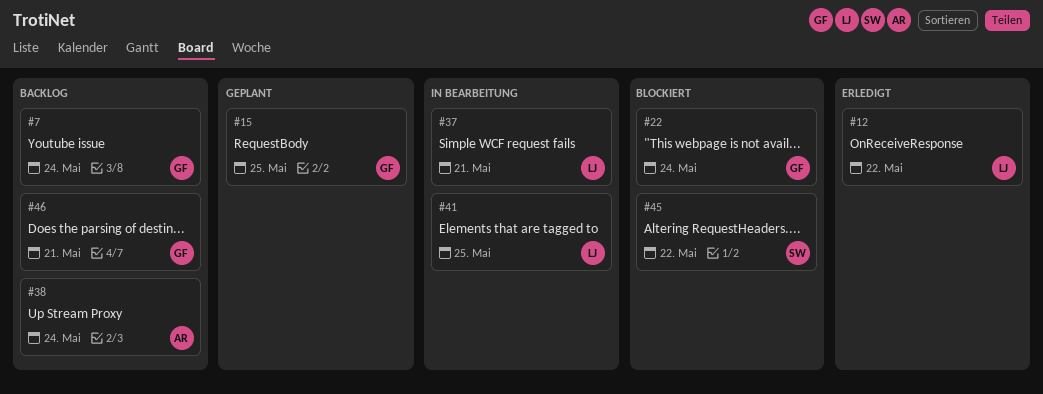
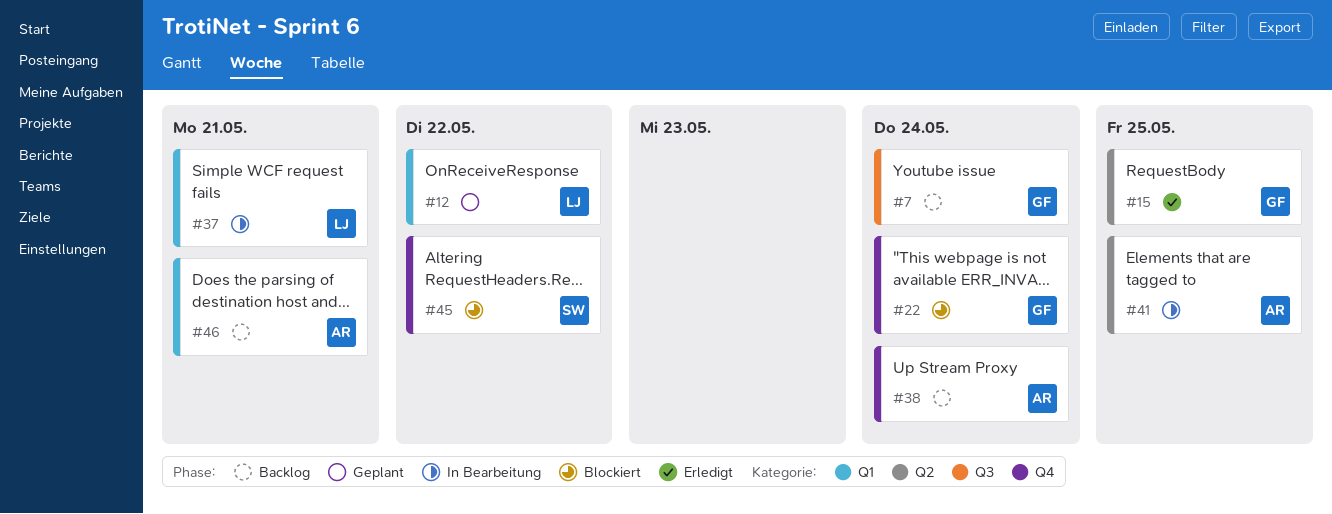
#12, status: Erledigt -> Geplant
#15, status: Geplant -> Erledigt
#41, owner: LJ -> AR
#46, owner: GF -> AR

